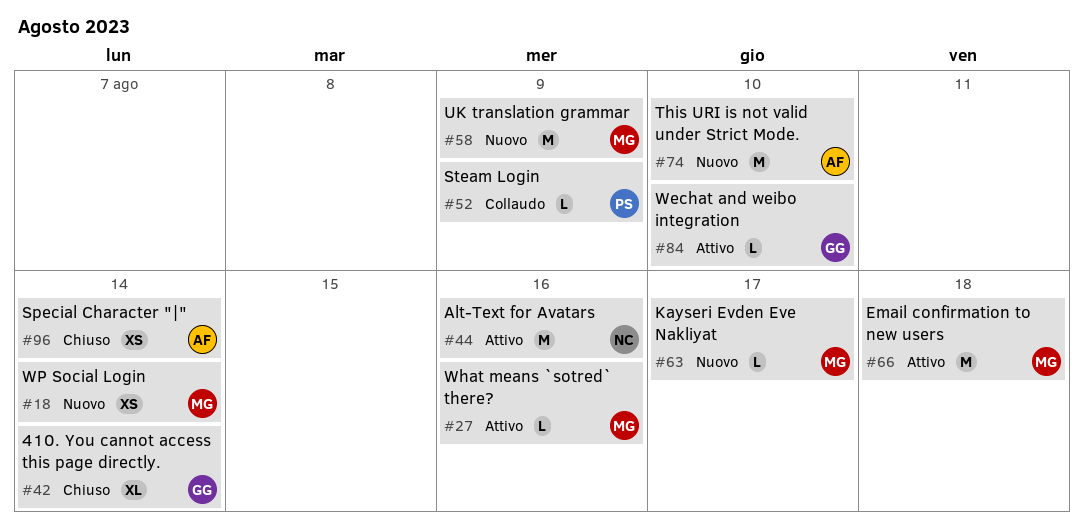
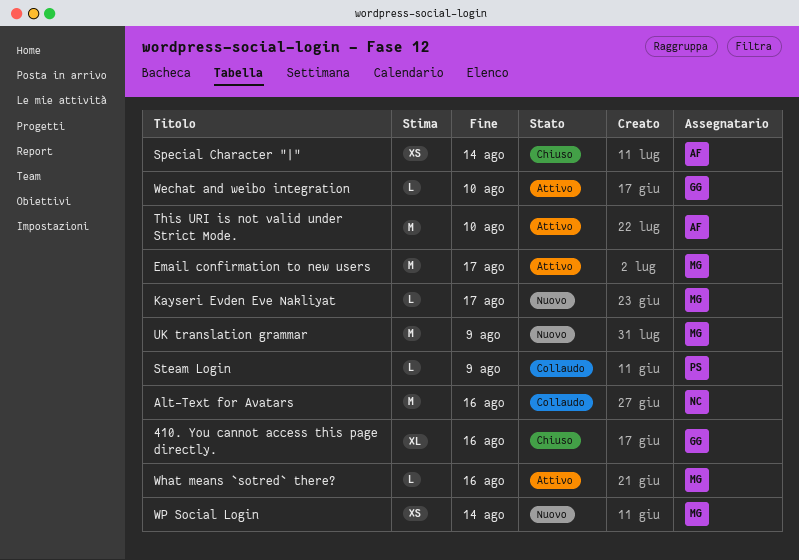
410. You cannot access this page directly., due: Aug 14 -> Aug 16
Alt-Text for Avatars, status: Attivo -> Collaudo
Email confirmation to new users, due: Aug 18 -> Aug 17
This URI is not valid under Strict Mode., status: Nuovo -> Attivo

